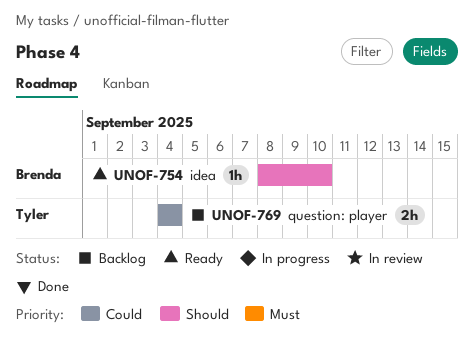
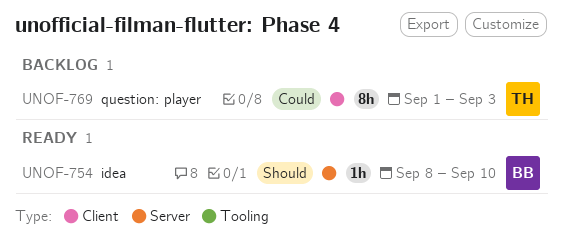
UNOF-769, estimate: 2h -> 8h
UNOF-769, start: Sep 4 -> Sep 1
UNOF-769, due: Sep 4 -> Sep 3

